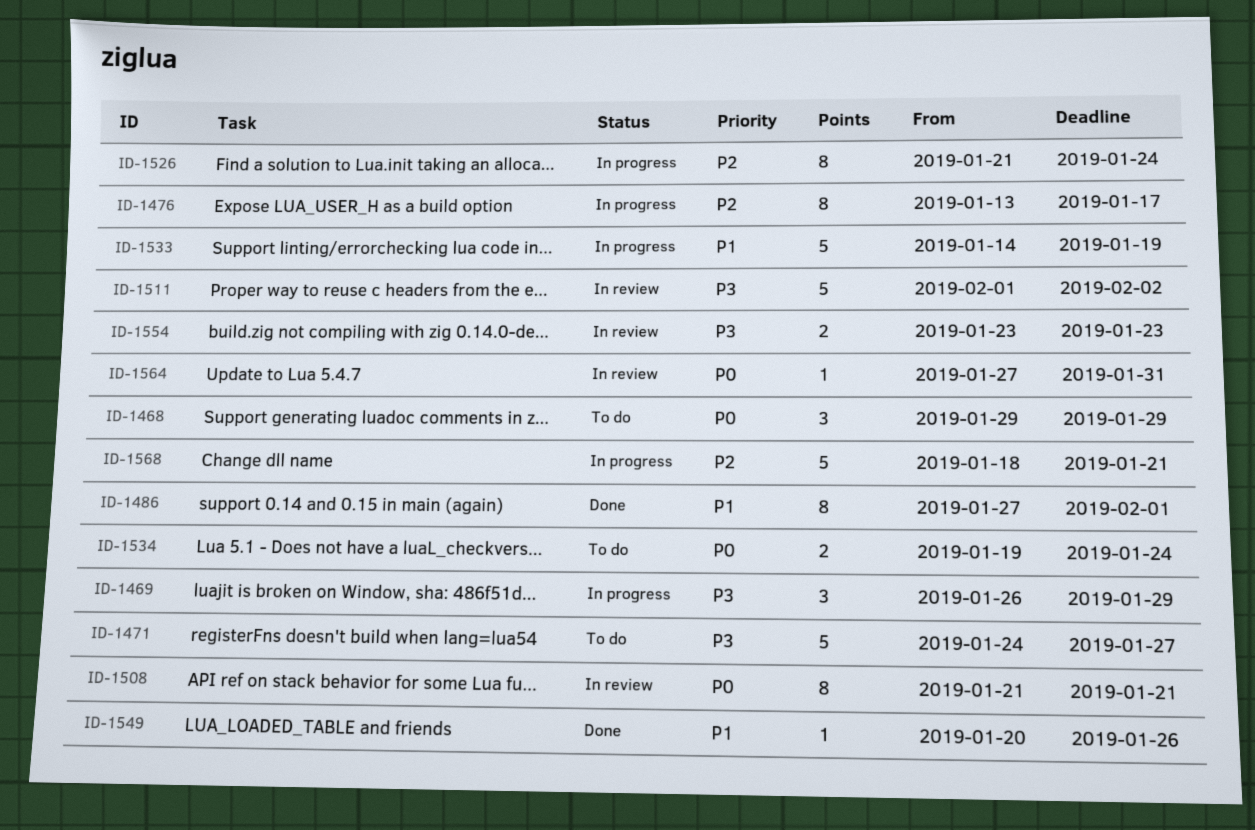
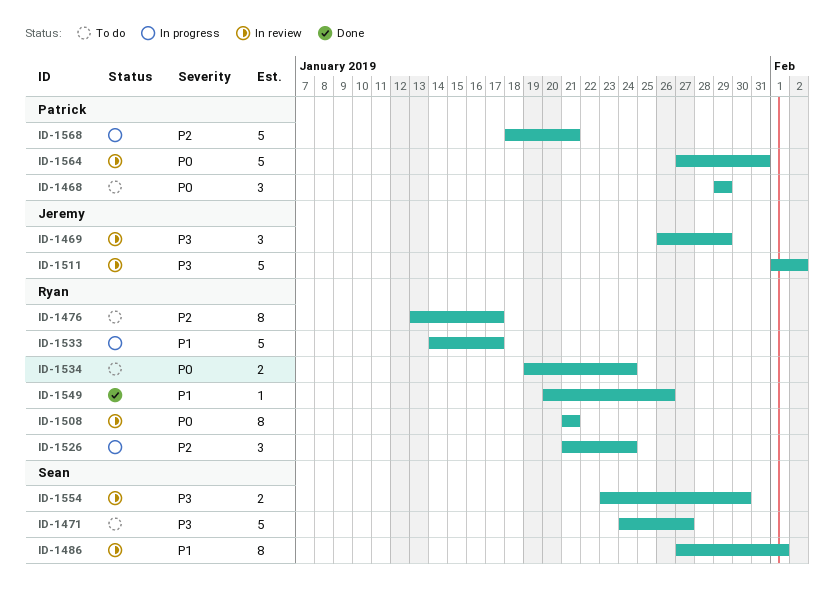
ID-1469, status: In progress -> In review
ID-1476, status: In progress -> To do
ID-1486, status: Done -> In review
ID-1526, estimate: 8 -> 3
ID-1533, due: Jan 19 -> Jan 17
ID-1554, due: Jan 23 -> Jan 30
ID-1564, estimate: 1 -> 5

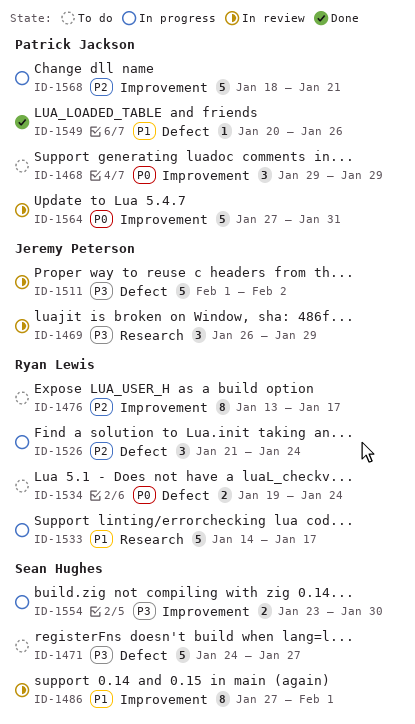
ID-1508: present -> none
ID-1549, owner: Ryan Lewis -> Patrick Jackson
ID-1554, status: In review -> In progress

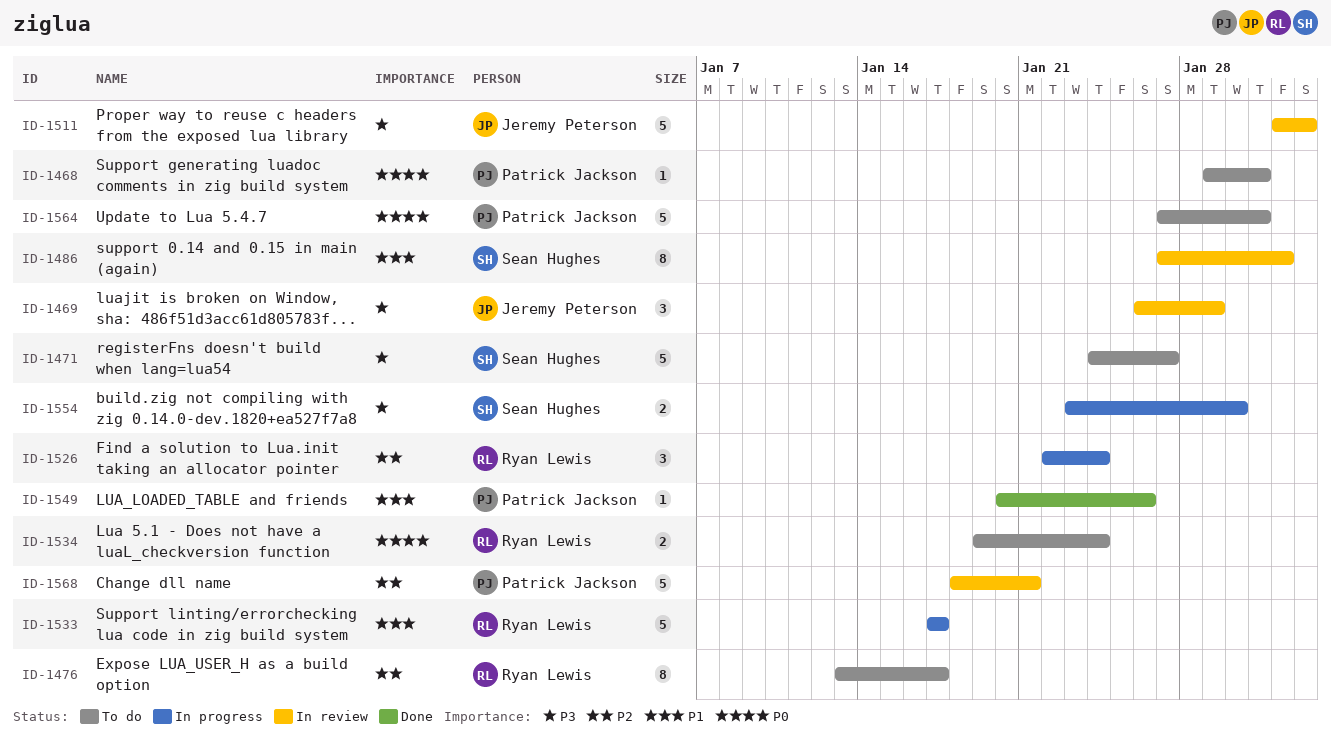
ID-1468, estimate: 3 -> 1
ID-1468, due: Jan 29 -> Jan 31
ID-1526, start: Jan 21 -> Jan 22
ID-1533, start: Jan 14 -> Jan 17
ID-1564, status: In review -> To do
ID-1568, status: In progress -> In review

